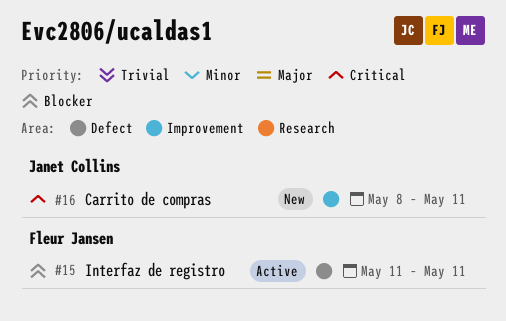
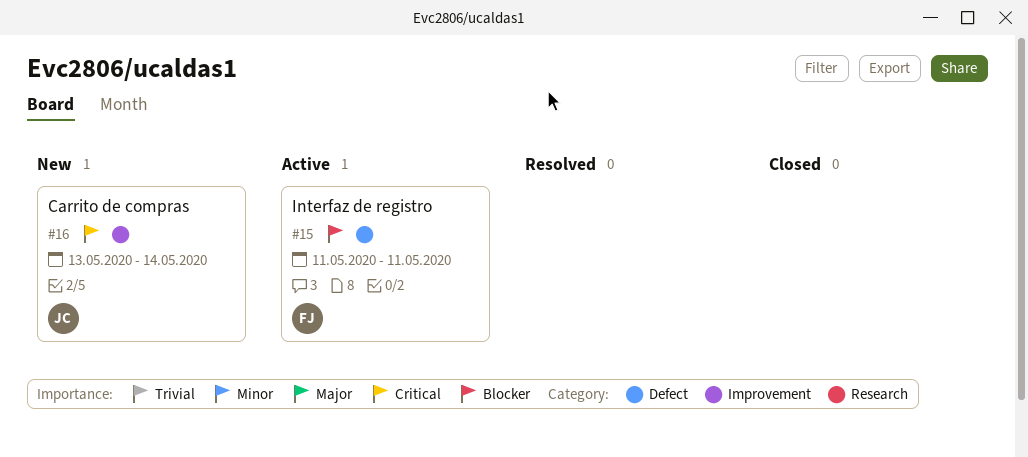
#16, start: May 8 -> May 13
#16, due: May 11 -> May 14

